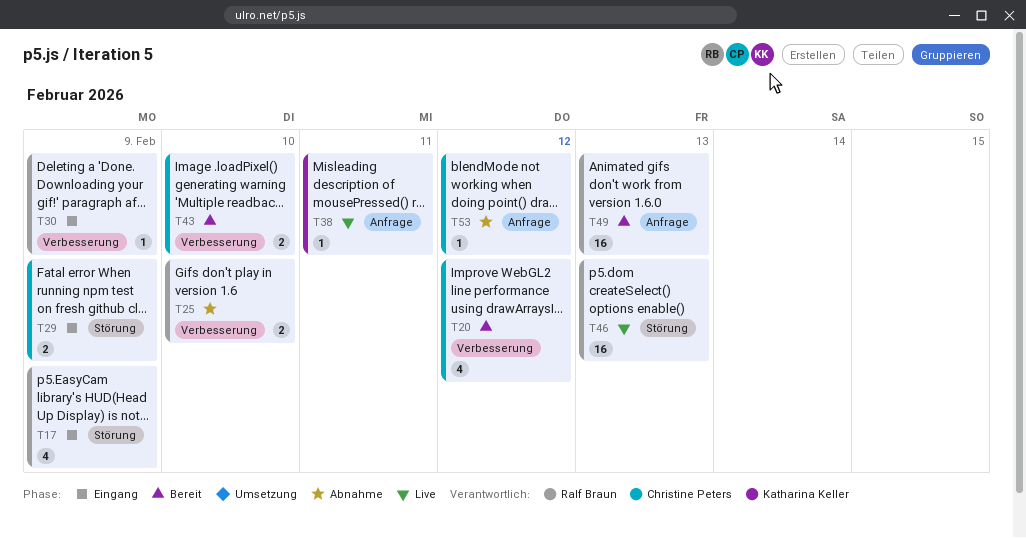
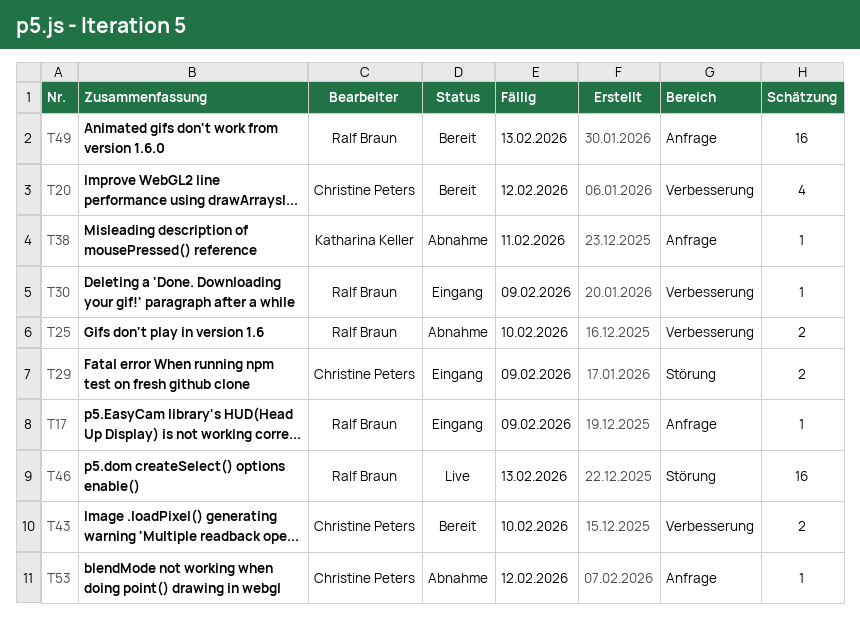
T17, label: Störung -> Anfrage
T17, estimate: 4 -> 1
T38, status: Live -> Abnahme

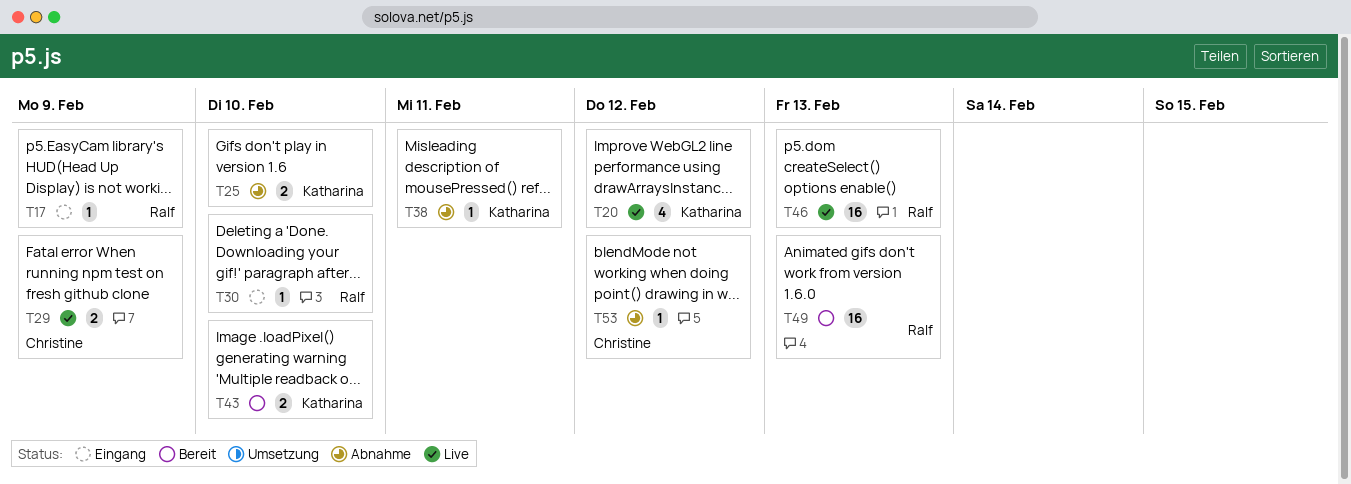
T20, status: Bereit -> Live
T20, owner: Christine Peters -> Katharina Keller
T25, owner: Ralf Braun -> Katharina Keller
T29, status: Eingang -> Live
T30, due: Feb 9 -> Feb 10
T43, owner: Christine Peters -> Katharina Keller

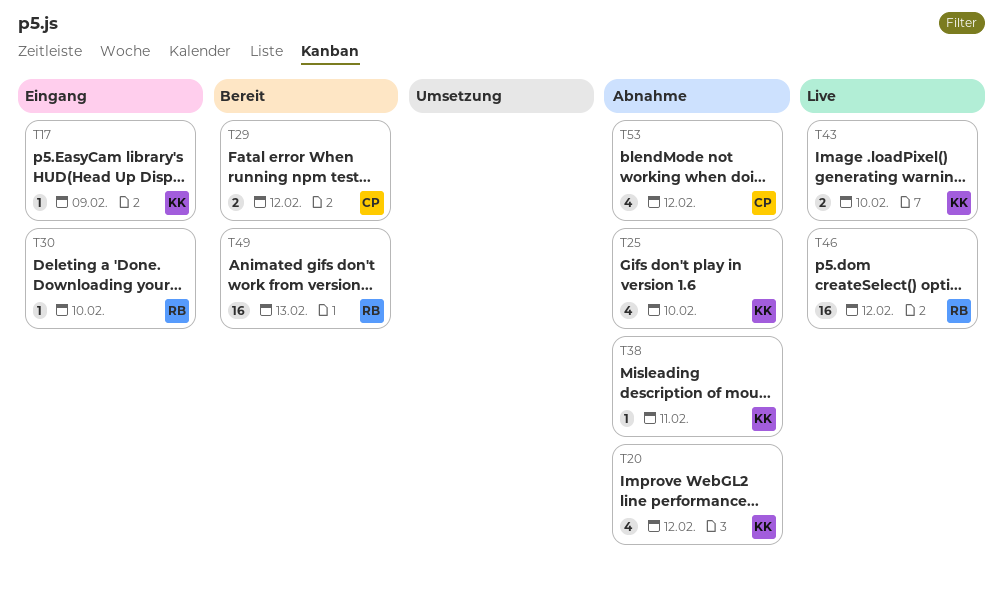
T17, owner: Ralf -> Katharina
T20, status: Live -> Abnahme
T25, estimate: 2 -> 4
T29, status: Live -> Bereit
T29, due: Feb 9 -> Feb 12
T43, status: Bereit -> Live
T46, due: Feb 13 -> Feb 12
T53, estimate: 1 -> 4

